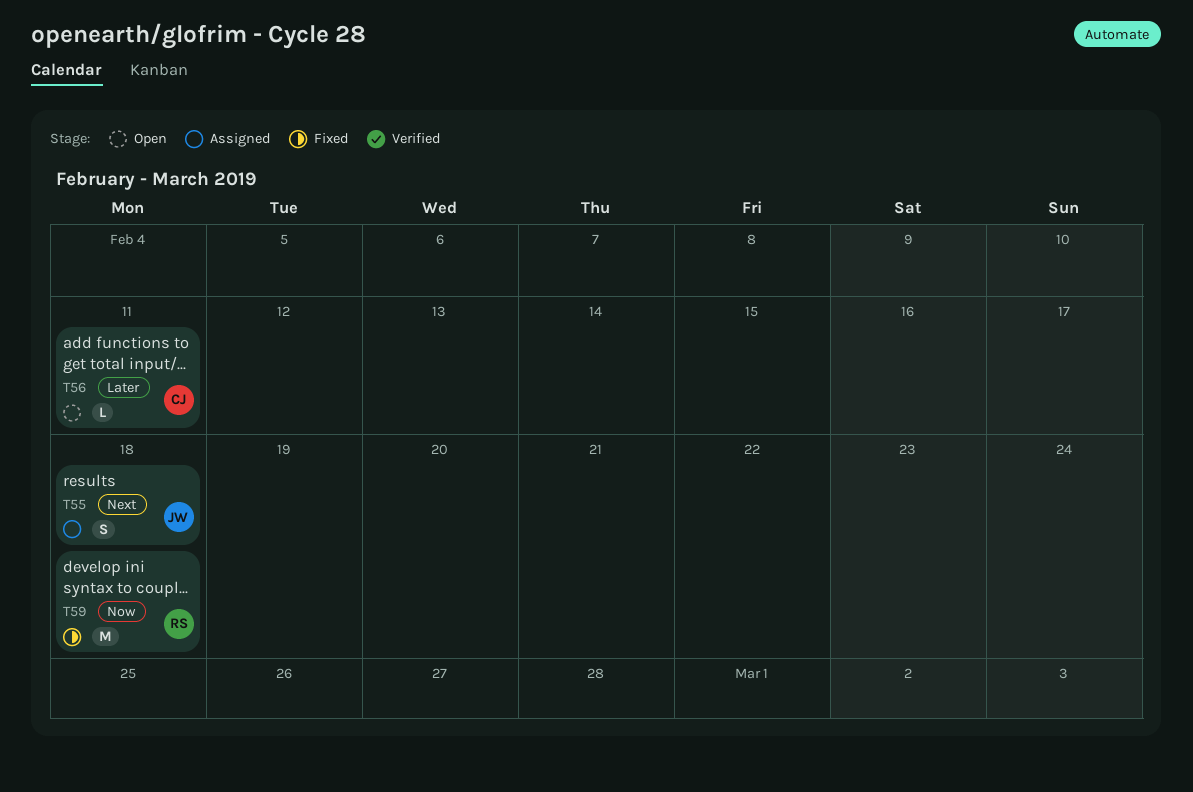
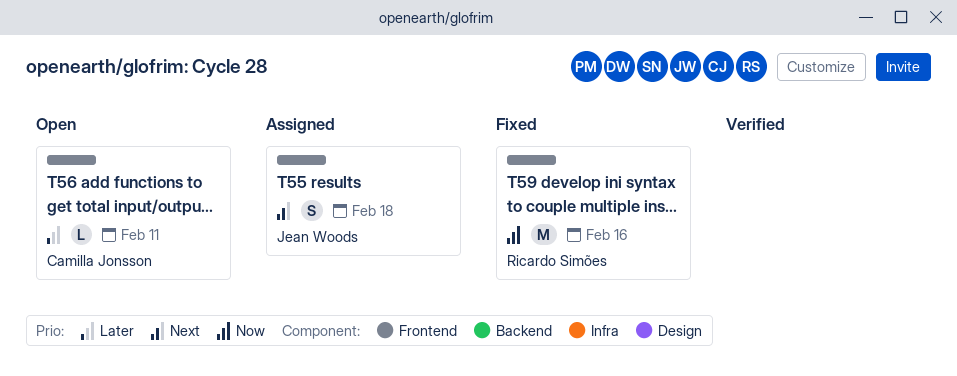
T59, due: Feb 18 -> Feb 16

